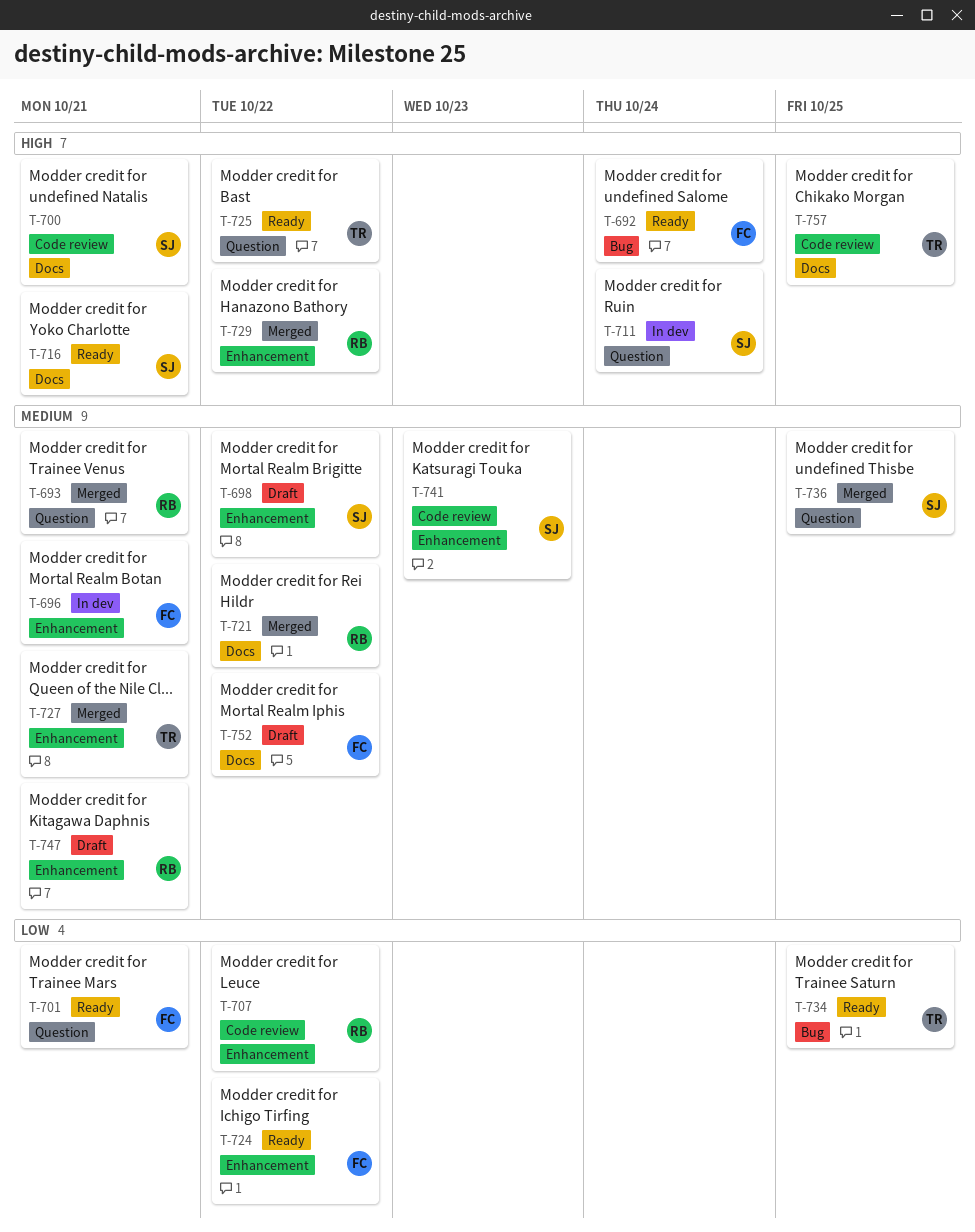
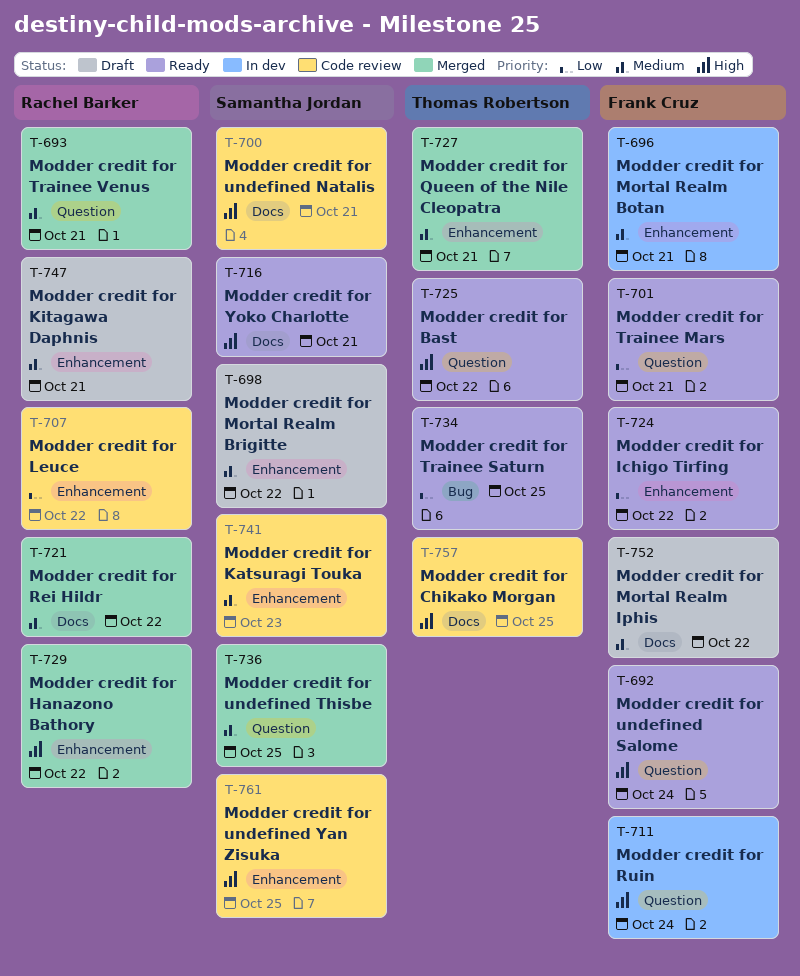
T-692, label: Bug -> Question
T-711, owner: Samantha Jordan -> Frank Cruz
T-761: none -> present

